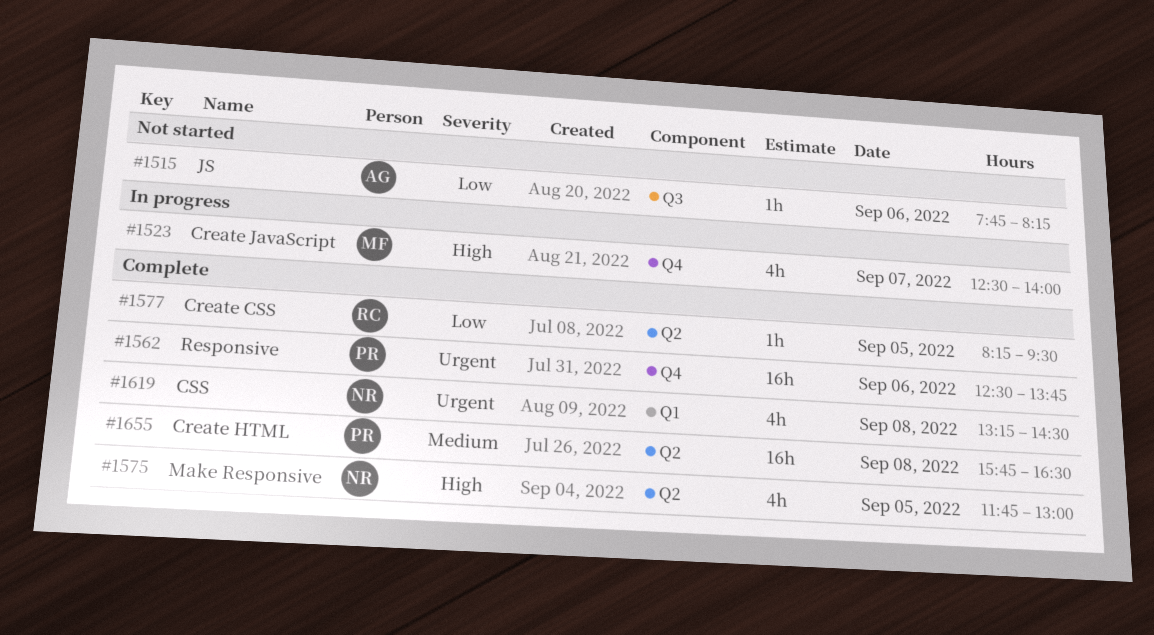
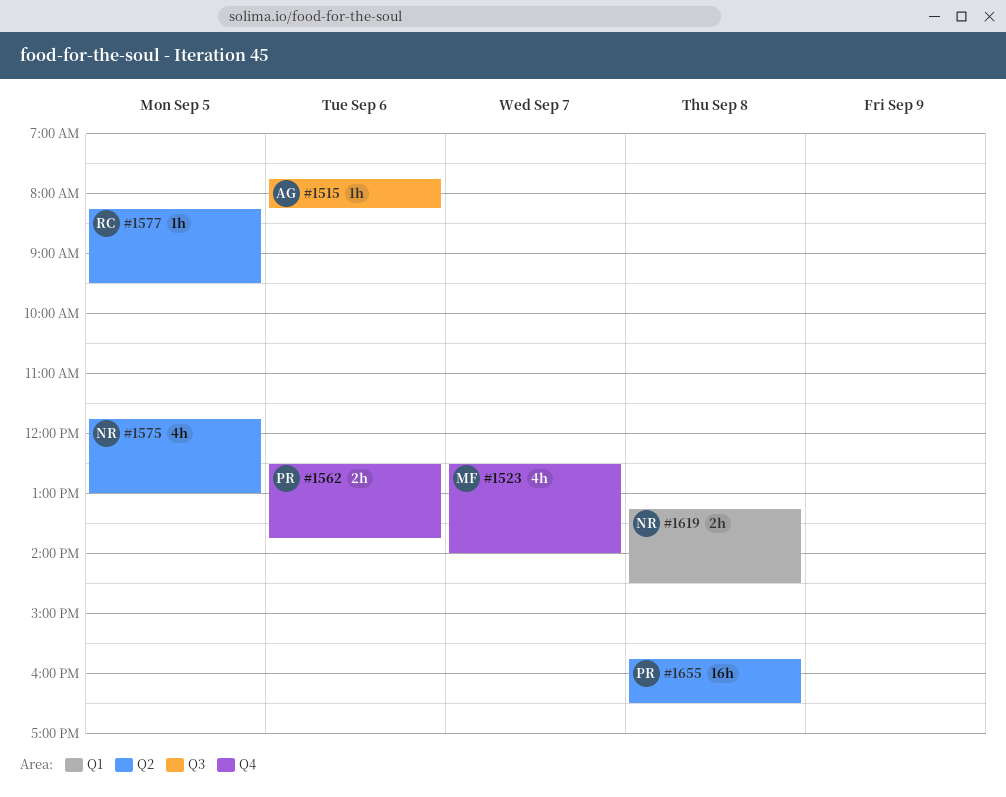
#1562, estimate: 16h -> 2h
#1619, estimate: 4h -> 2h

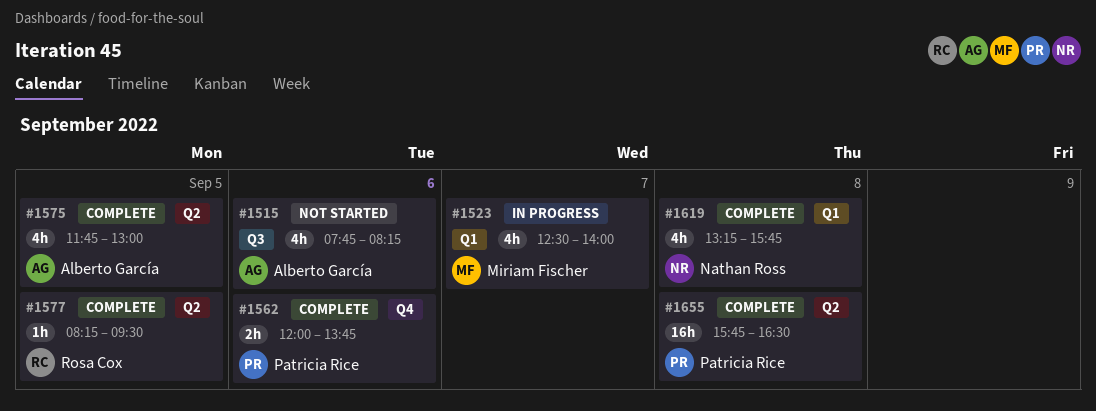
#1515, estimate: 1h -> 4h
#1523, label: Q4 -> Q1
#1562, begins: 12:30 -> 12:00
#1575, owner: Nathan Ross -> Alberto García
#1619, estimate: 2h -> 4h
#1619, ends: 14:30 -> 15:45

